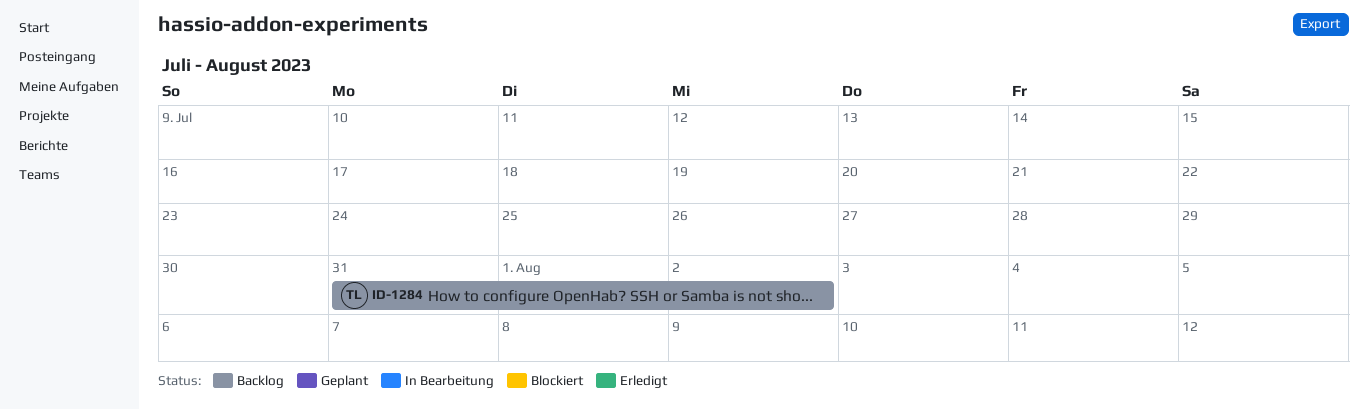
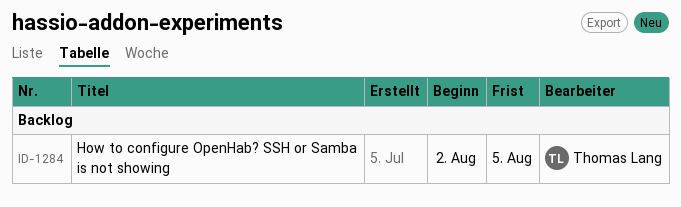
ID-1284, start: Jul 31 -> Aug 2
ID-1284, due: Aug 2 -> Aug 5

